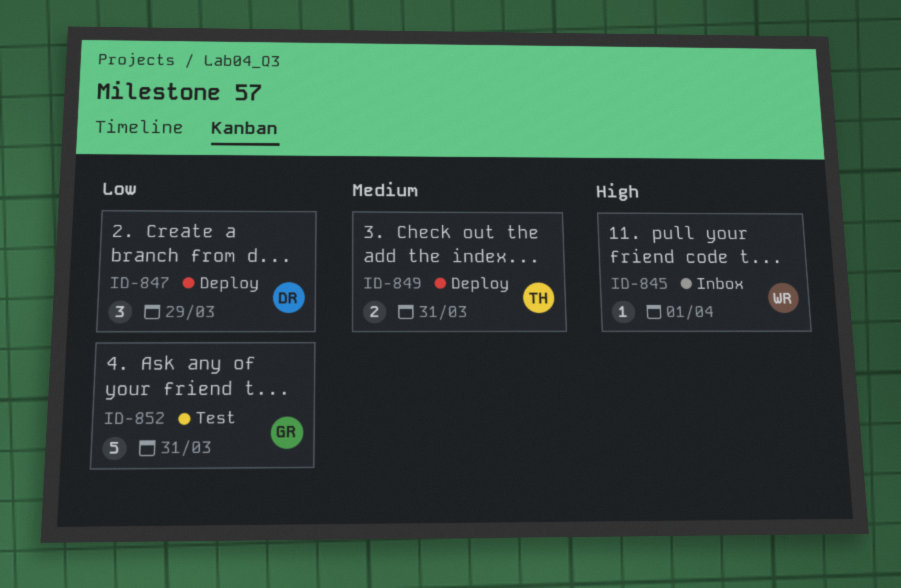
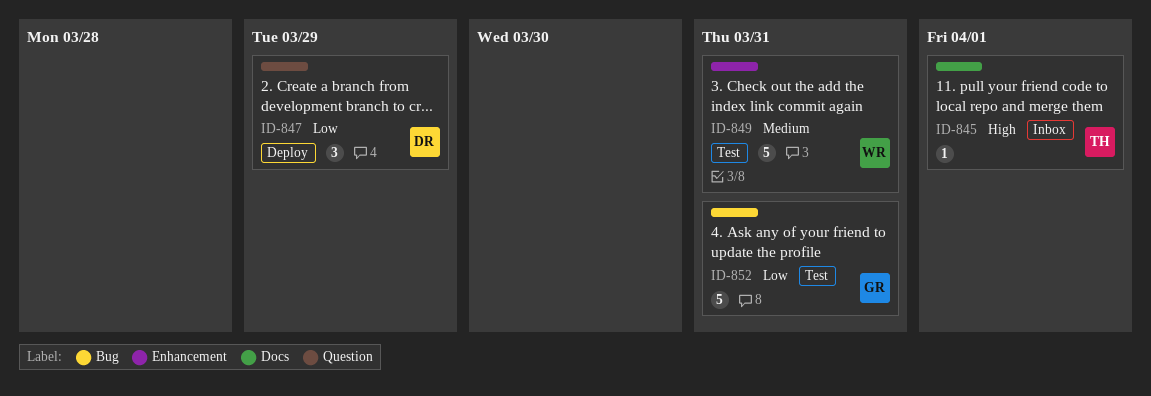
ID-845, owner: WR -> TH
ID-849, status: Deploy -> Test
ID-849, owner: TH -> WR
ID-849, estimate: 2 -> 5

